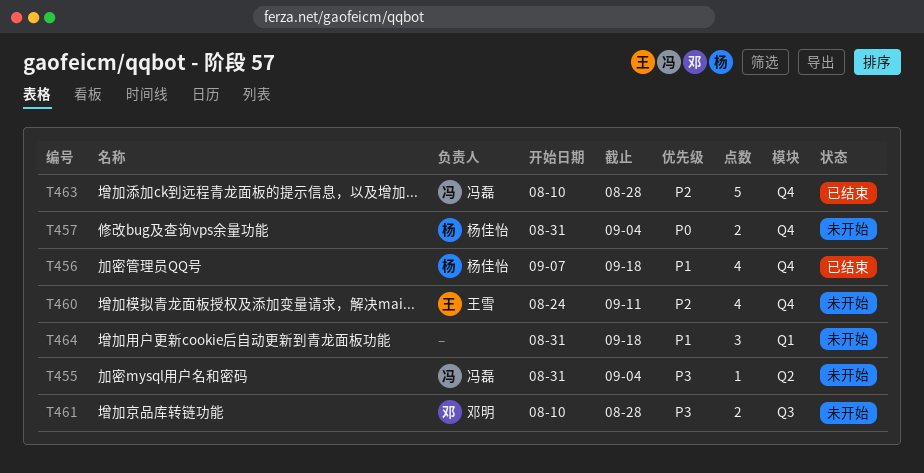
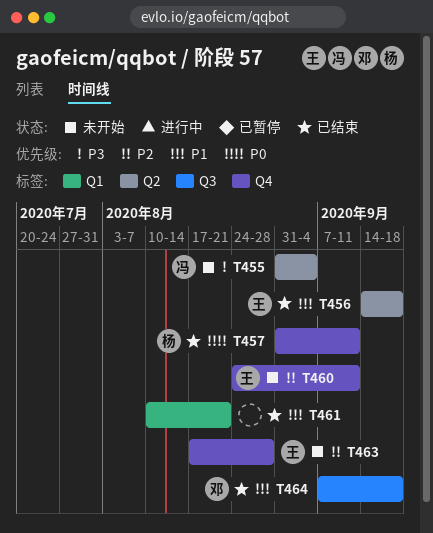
T456, owner: 杨佳怡 -> 王雪
T456, label: Q4 -> Q2
T456, start: Sep 7 -> Sep 14
T457, status: 未开始 -> 已结束
T457, due: Sep 4 -> Sep 11
T461, status: 未开始 -> 已结束
T461, owner: 邓明 -> none
T461, priority: P3 -> P1
T461, label: Q3 -> Q1
T461, due: Aug 28 -> Aug 21
T463, status: 已结束 -> 未开始
T463, owner: 冯磊 -> 王雪
T463, start: Aug 10 -> Aug 17
T464, status: 未开始 -> 已结束
T464, owner: none -> 邓明
T464, label: Q1 -> Q3
T464, start: Aug 31 -> Sep 7

